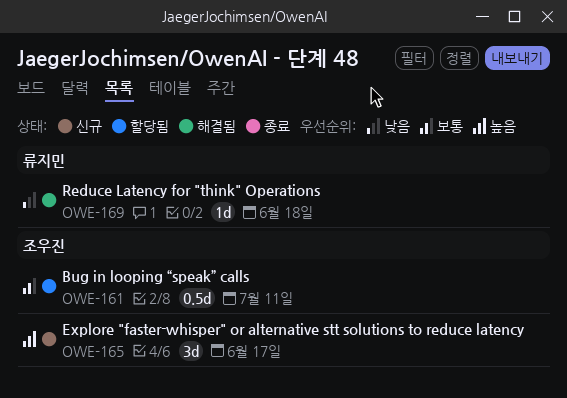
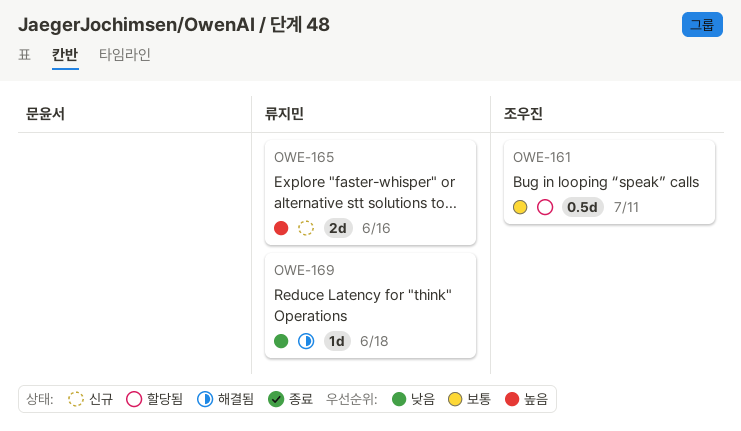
OWE-165, owner: 조우진 -> 류지민
OWE-165, estimate: 3d -> 2d
OWE-165, due: Jun 17 -> Jun 16

